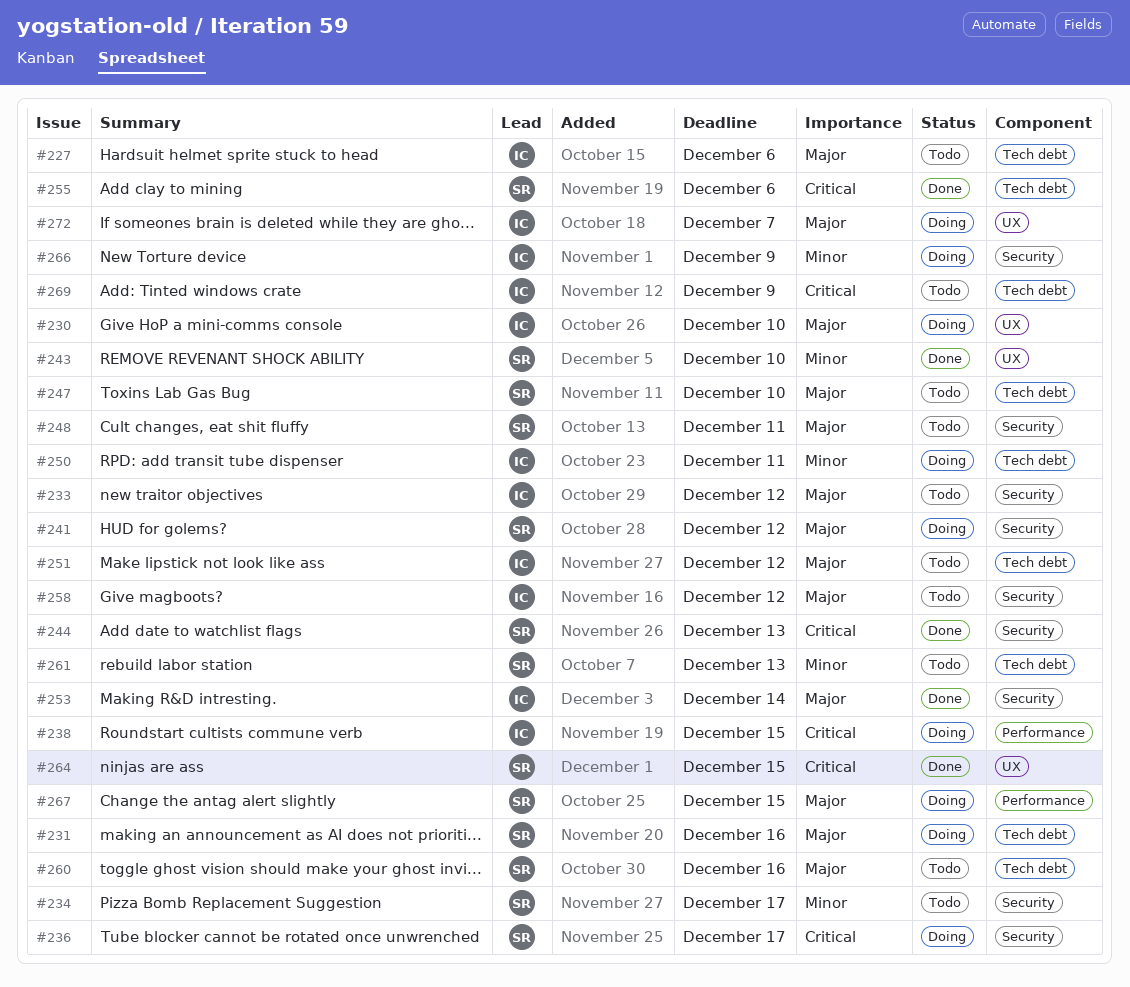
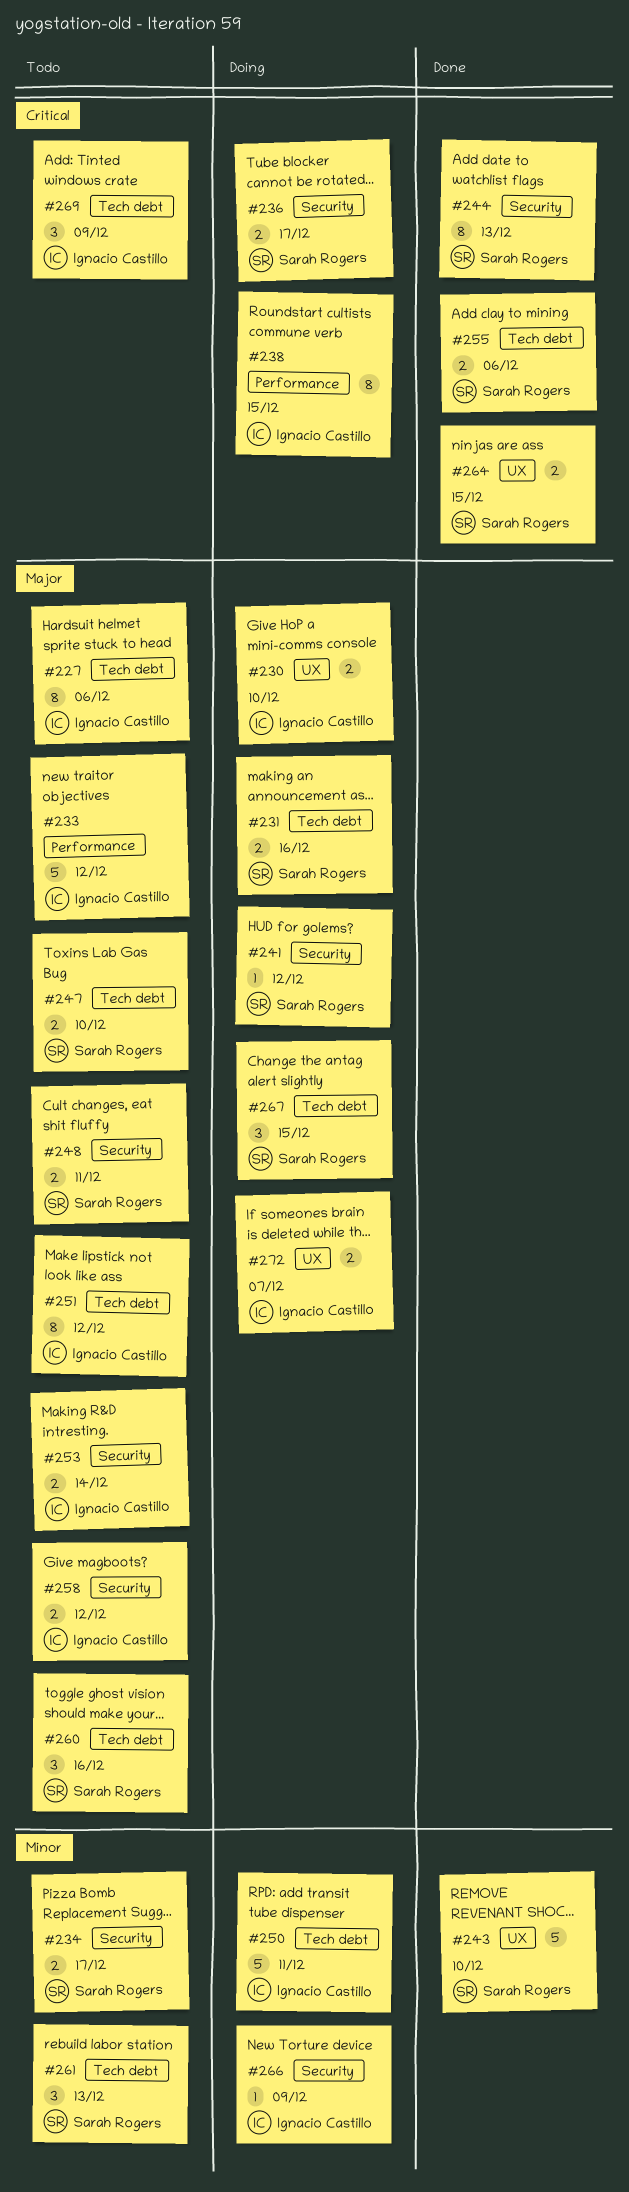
#233, label: Security -> Performance
#253, status: Done -> Todo
#267, label: Performance -> Tech debt

